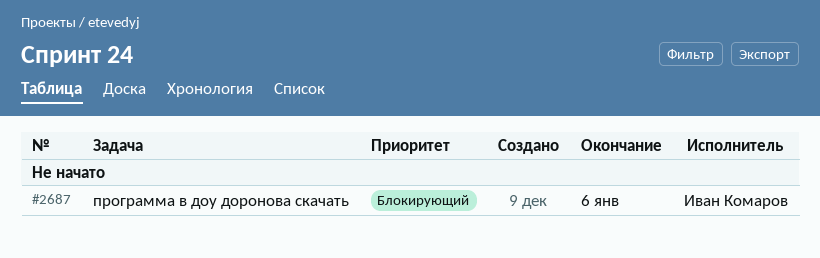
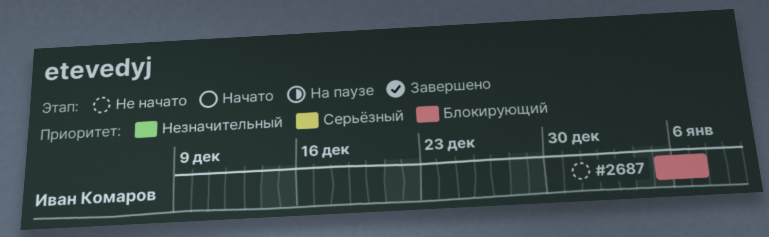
#2687, due: Jan 6 -> Jan 7

